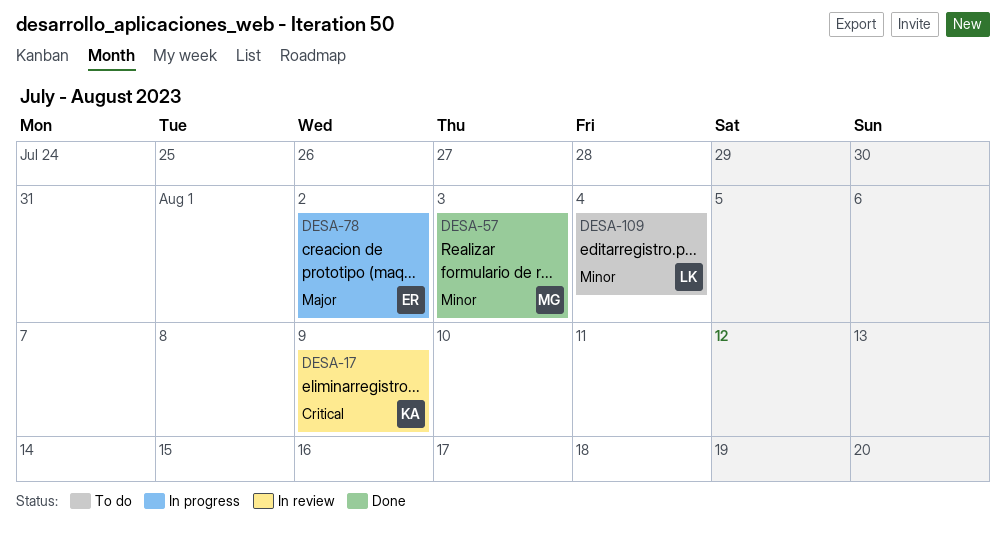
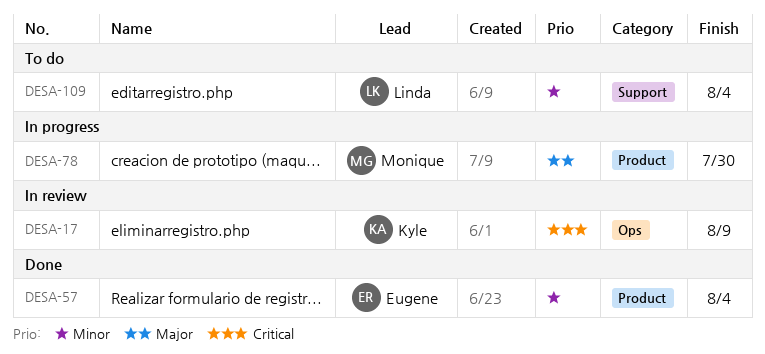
DESA-57, owner: Monique -> Eugene
DESA-57, due: Aug 3 -> Aug 4
DESA-78, owner: Eugene -> Monique
DESA-78, due: Aug 2 -> Jul 30

